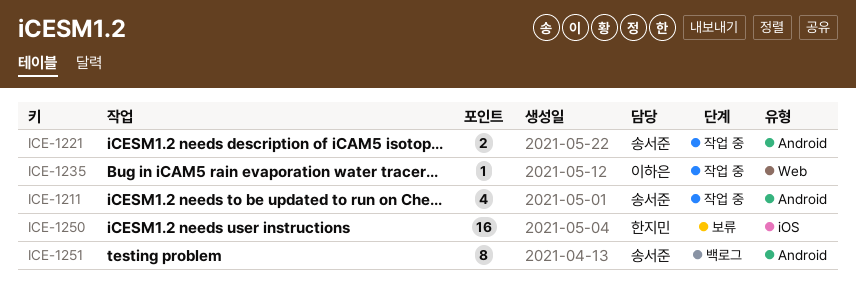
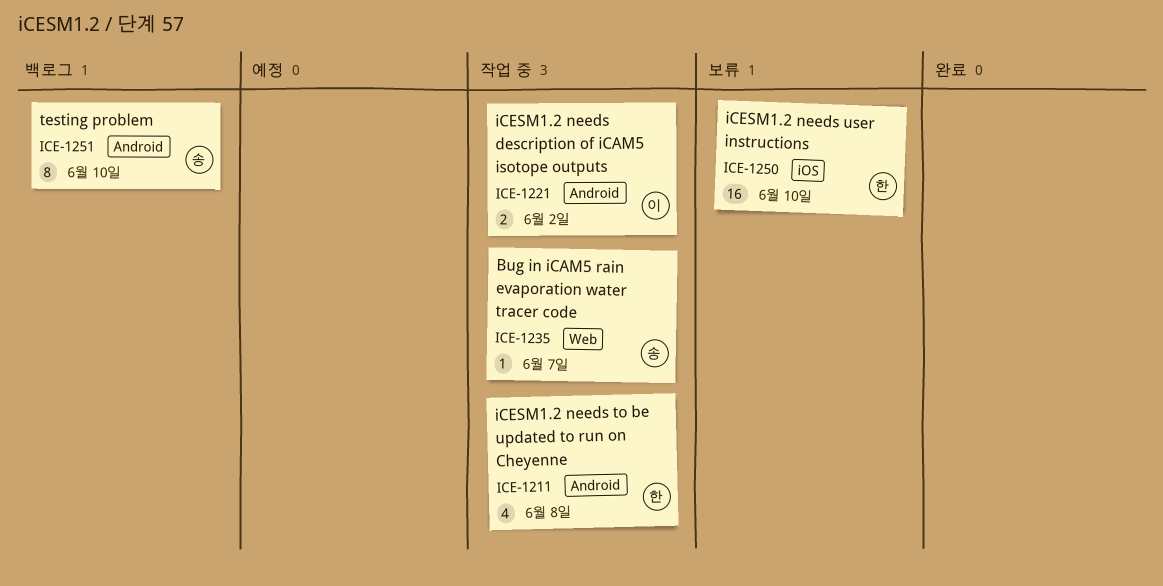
ICE-1211, owner: 송서준 -> 한지민
ICE-1221, owner: 송서준 -> 이하은
ICE-1235, owner: 이하은 -> 송서준

